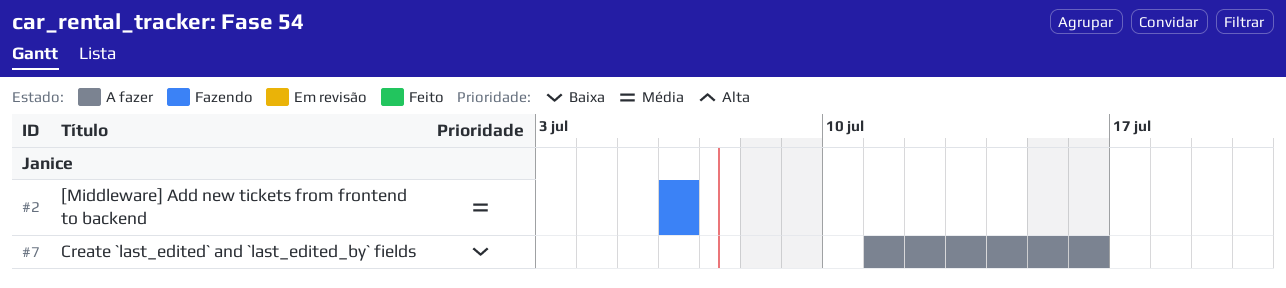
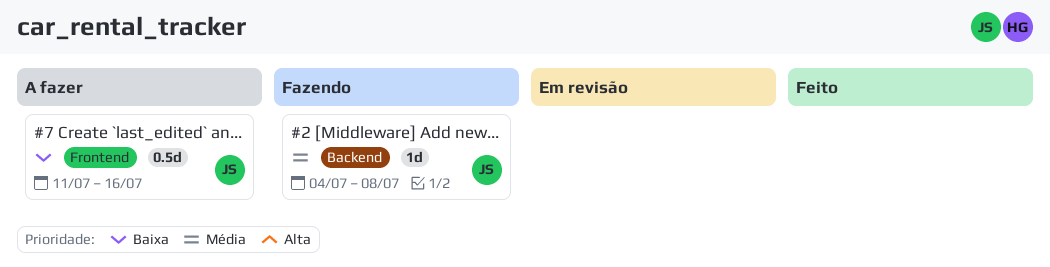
#2, start: Jul 6 -> Jul 4
#2, due: Jul 6 -> Jul 8

